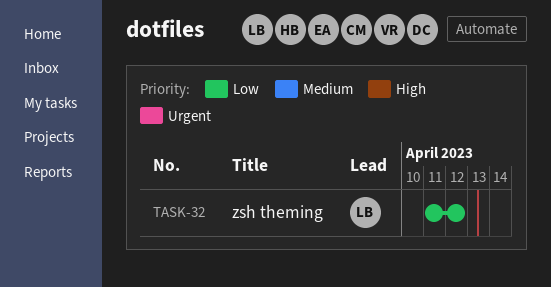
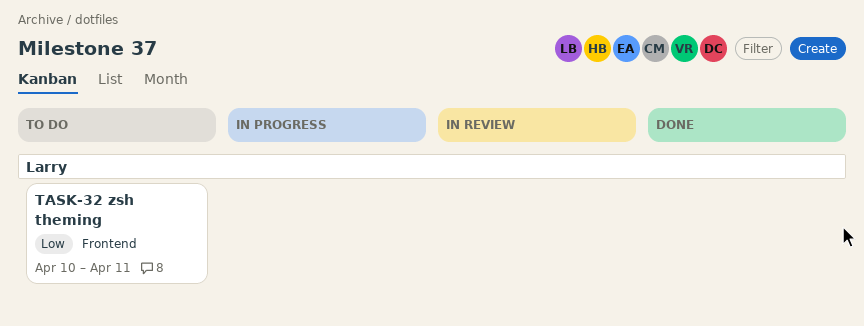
TASK-32, start: Apr 11 -> Apr 10
TASK-32, due: Apr 12 -> Apr 11

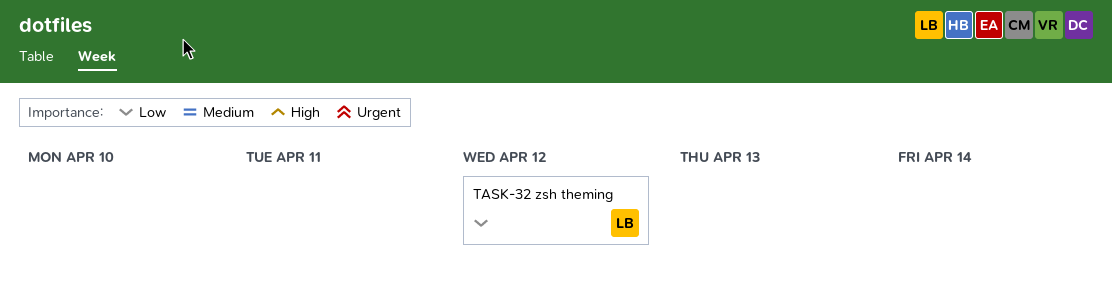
TASK-32, due: Apr 11 -> Apr 12

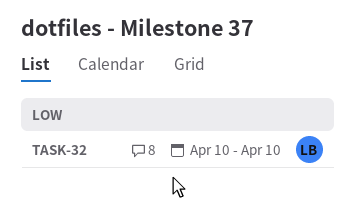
TASK-32, due: Apr 12 -> Apr 10

